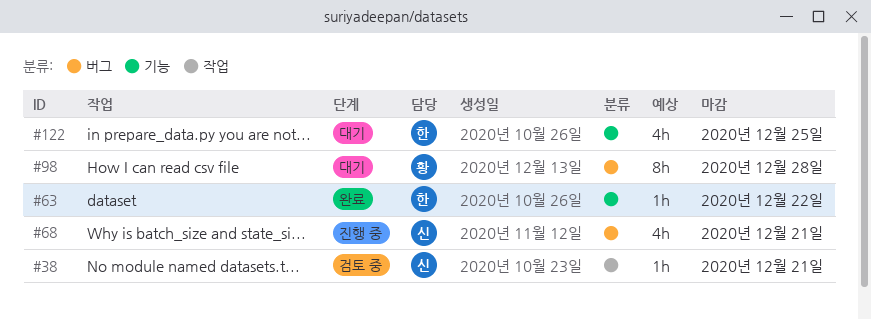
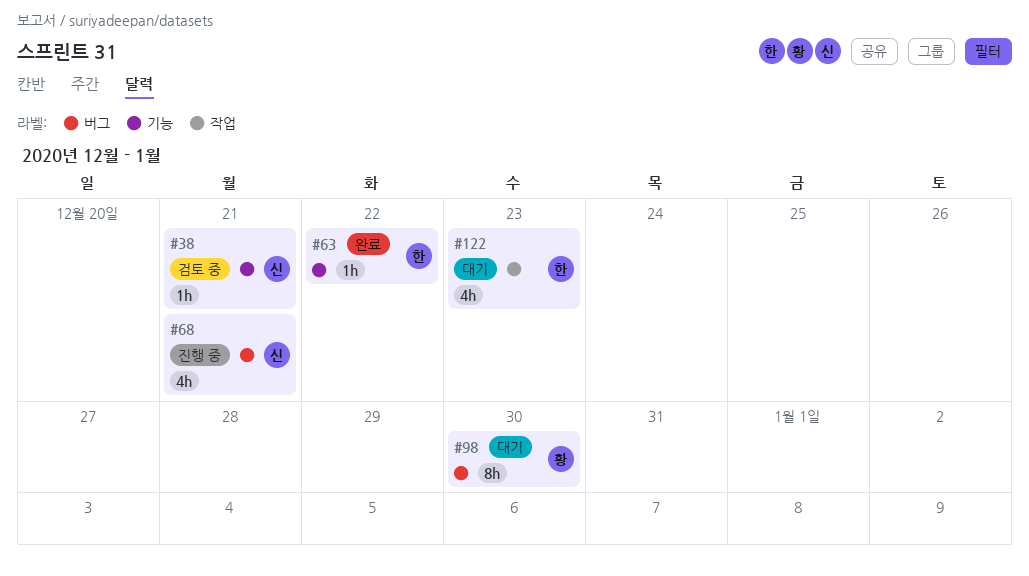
#38, label: 작업 -> 기능
#98, due: Dec 28 -> Dec 30
#122, label: 기능 -> 작업
#122, due: Dec 25 -> Dec 23

